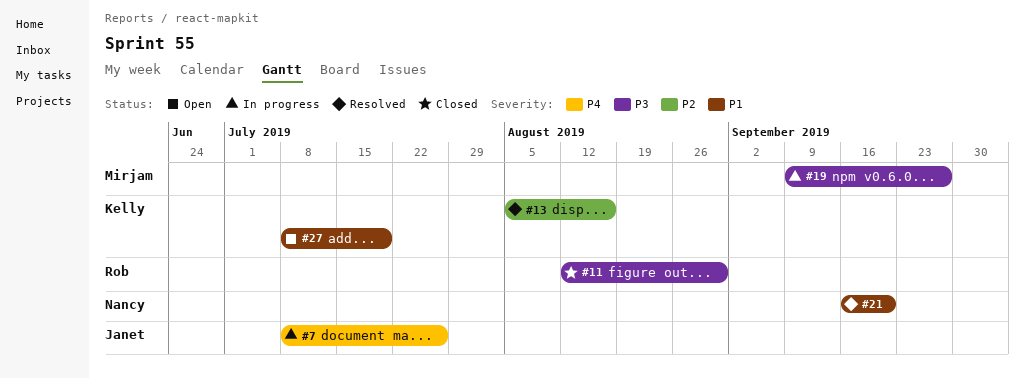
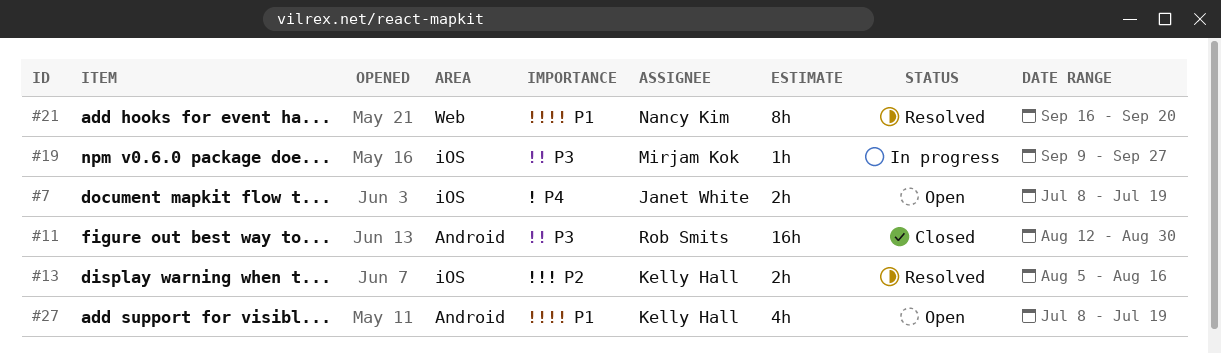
#7, status: In progress -> Open
#7, due: Jul 26 -> Jul 19

